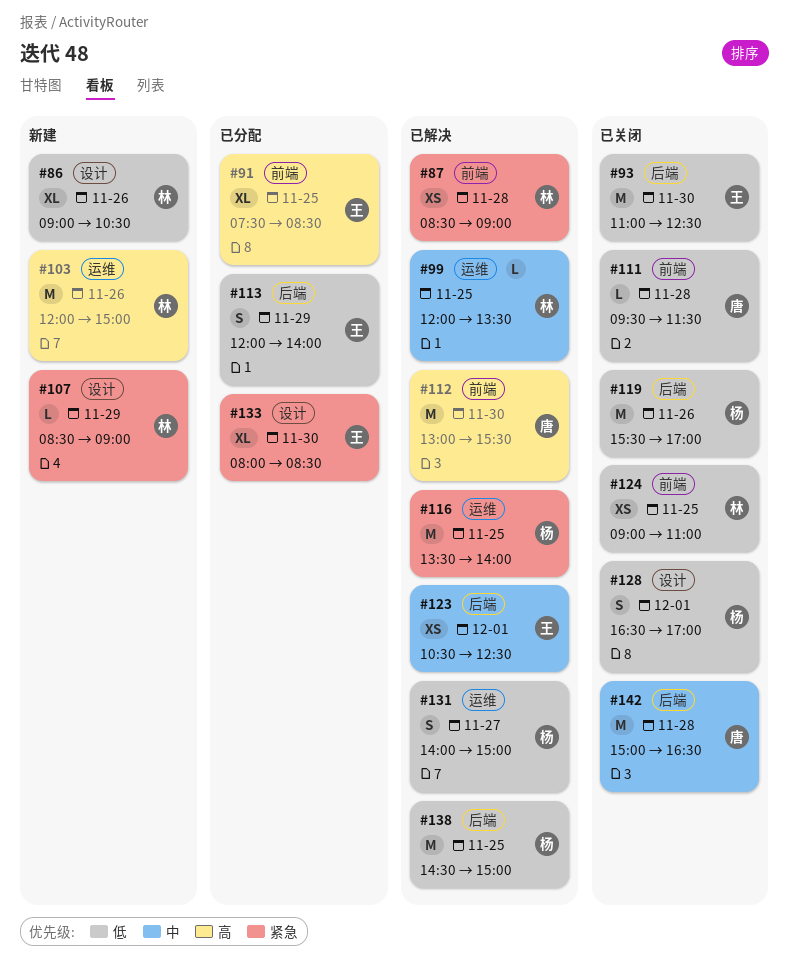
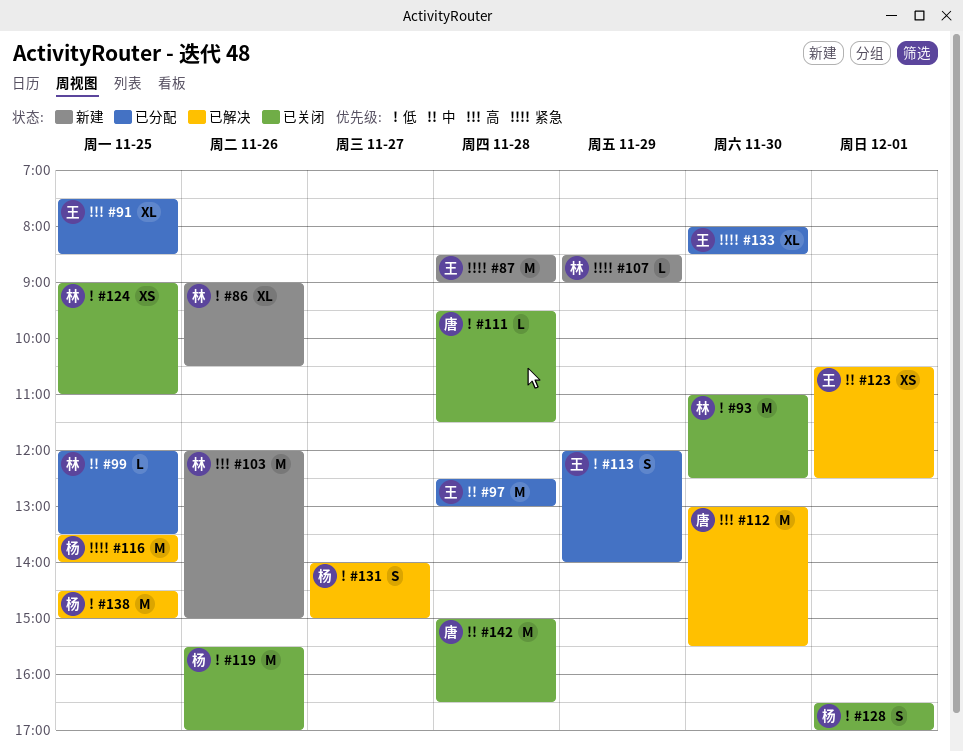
#87, status: 已解决 -> 新建
#87, owner: 林 -> 王
#87, estimate: XS -> M
#93, owner: 王 -> 林
#97: none -> present
#99, status: 已解决 -> 已分配

